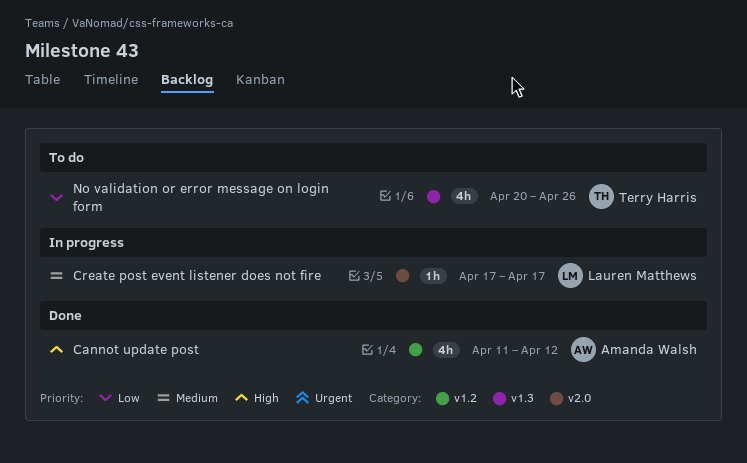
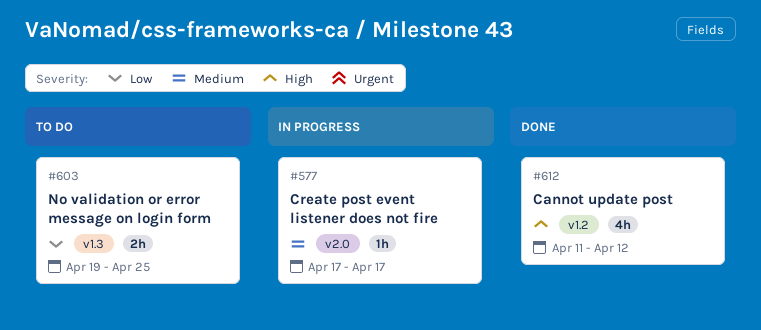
No validation or error message on login form, estimate: 4h -> 2h
No validation or error message on login form, start: Apr 20 -> Apr 19
No validation or error message on login form, due: Apr 26 -> Apr 25

